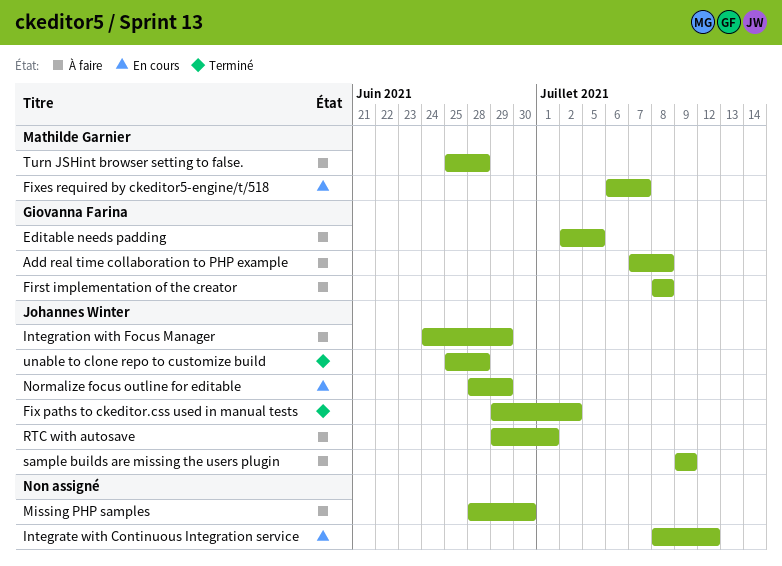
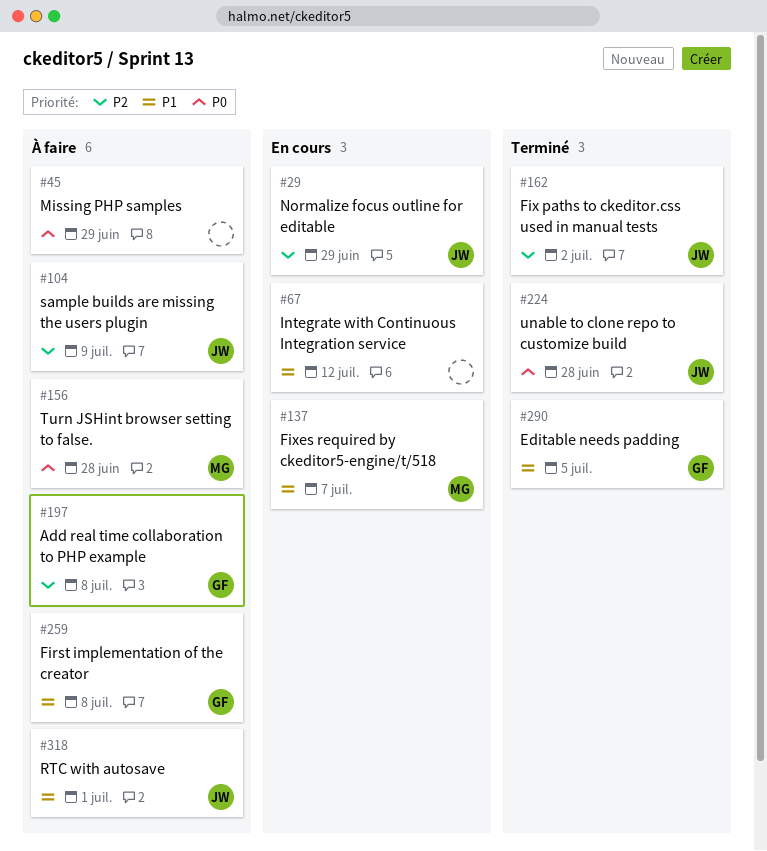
Editable needs padding, status: À faire -> Terminé
Integration with Focus Manager: present -> none
Missing PHP samples, due: Jun 30 -> Jun 29

